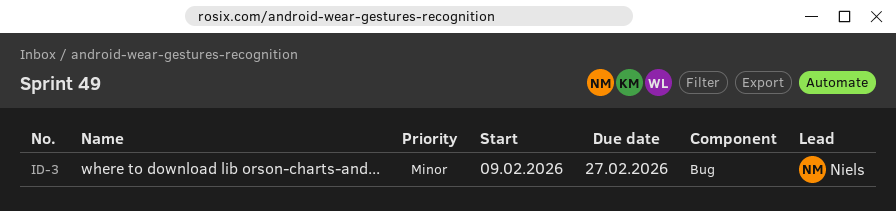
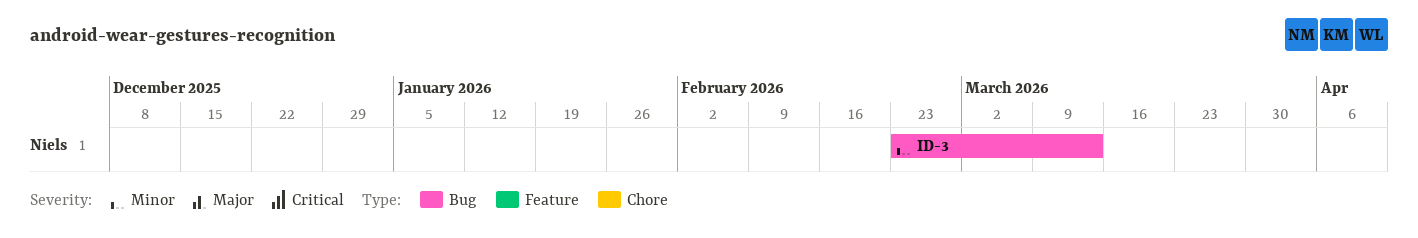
ID-3, start: Feb 9 -> Feb 23
ID-3, due: Feb 27 -> Mar 13

